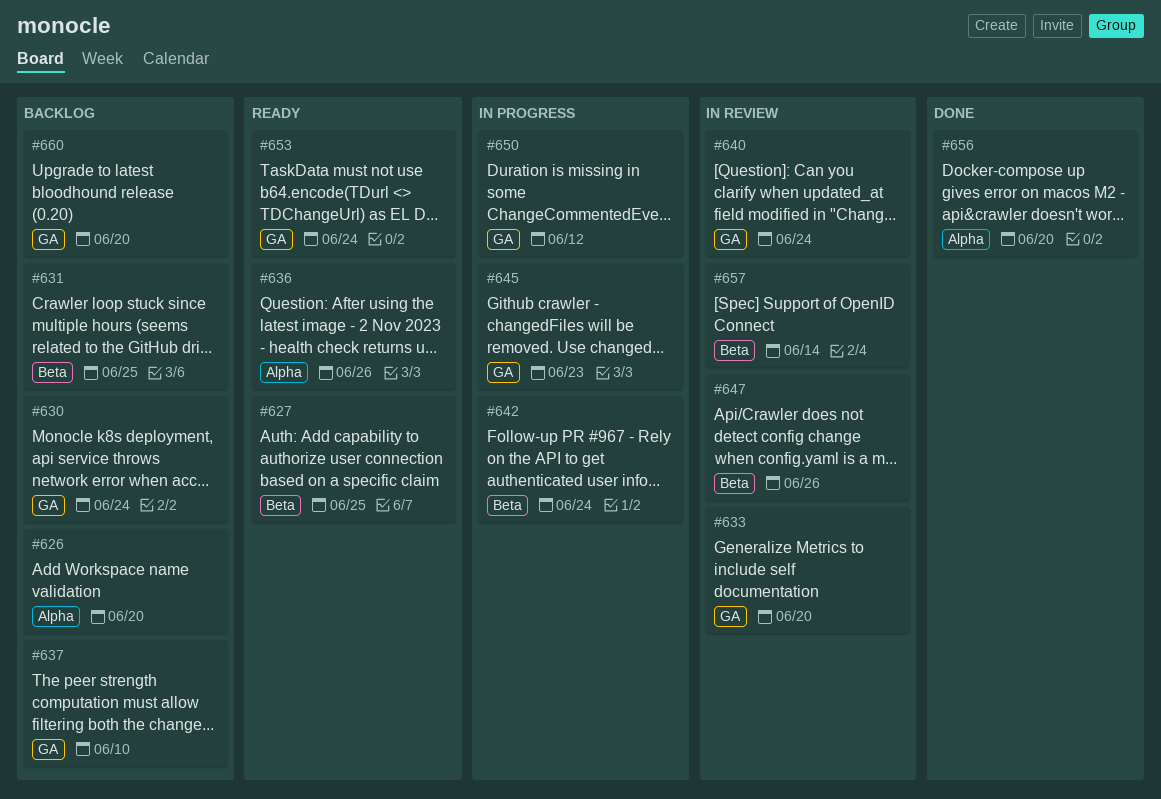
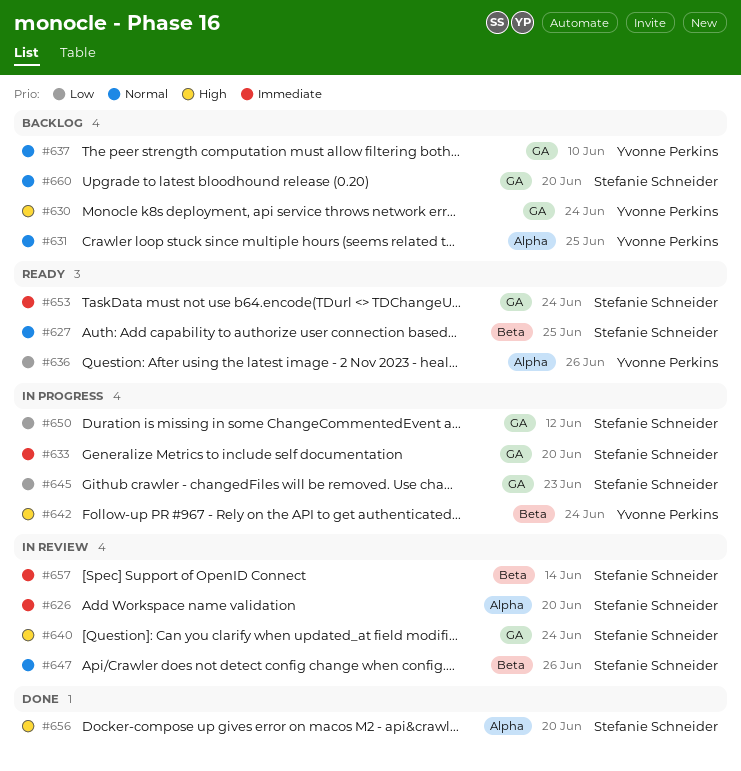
#626, status: Backlog -> In review
#631, label: Beta -> Alpha
#633, status: In review -> In progress

